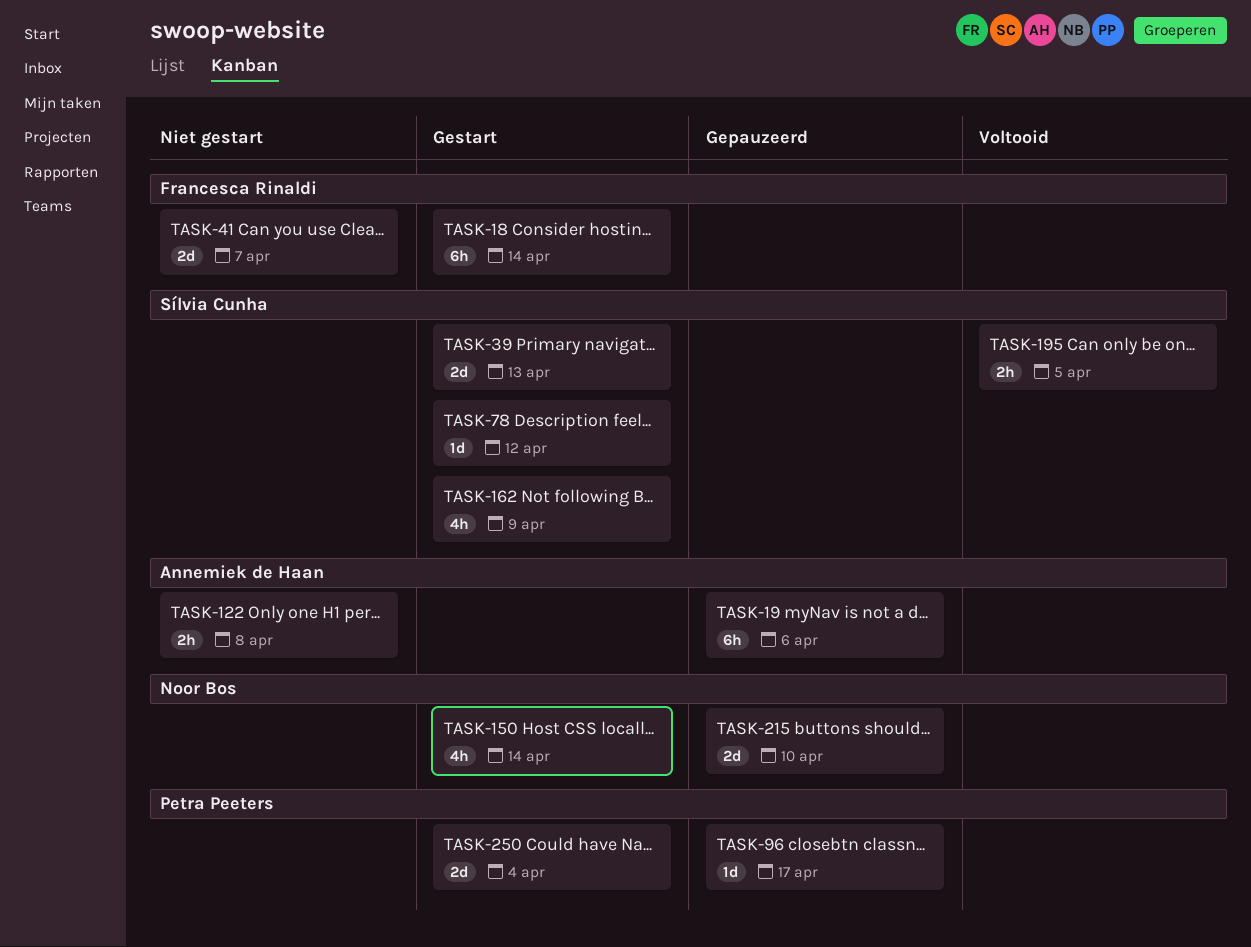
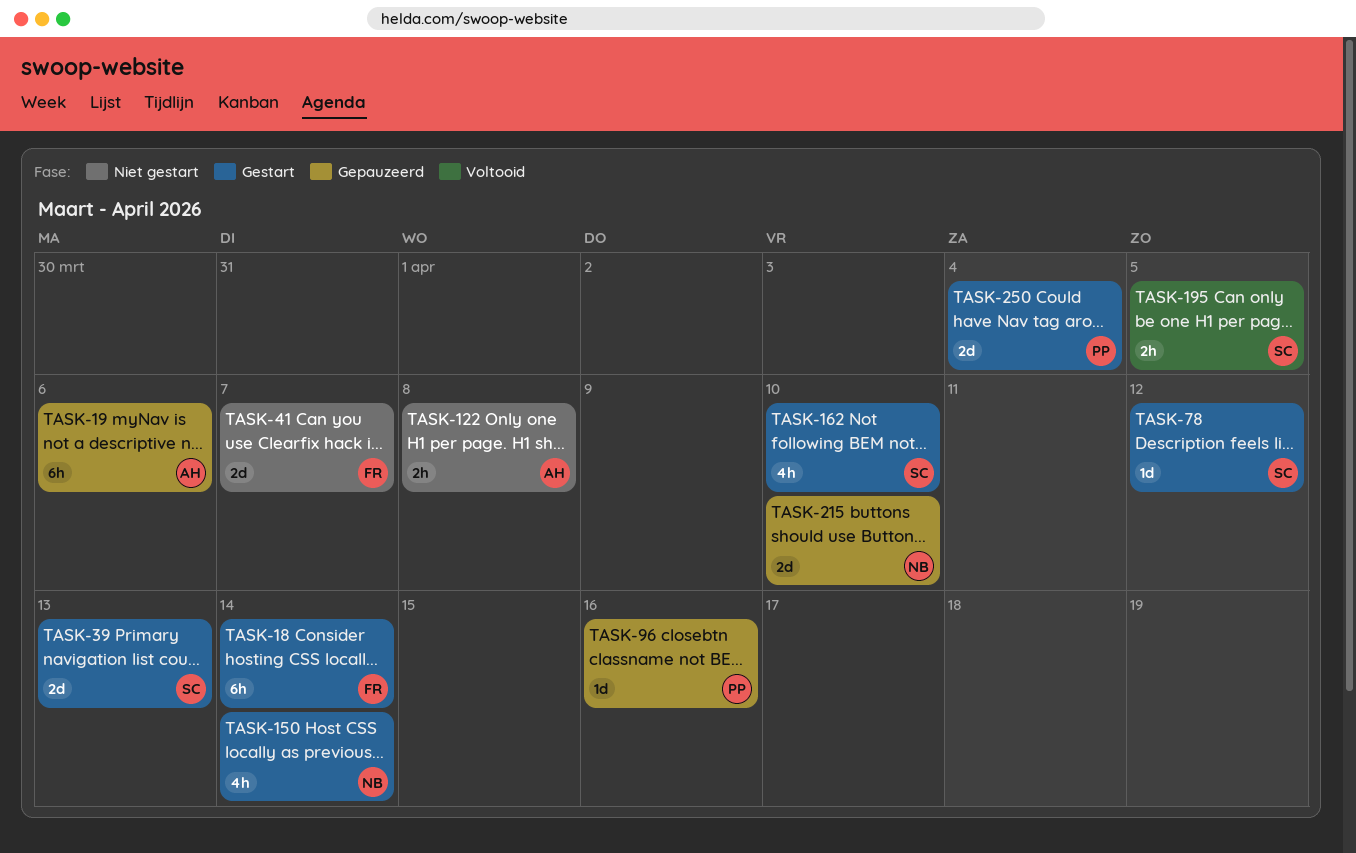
TASK-96, due: Apr 17 -> Apr 16
TASK-162, due: Apr 9 -> Apr 10

